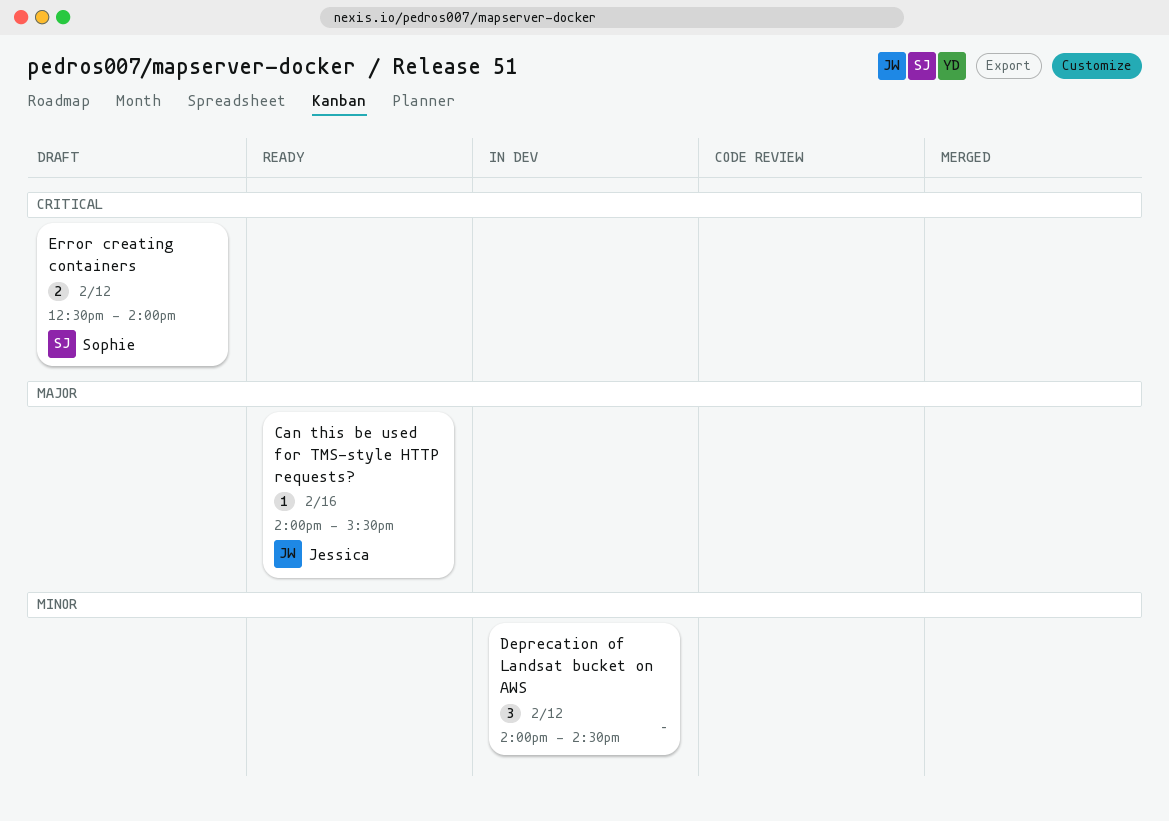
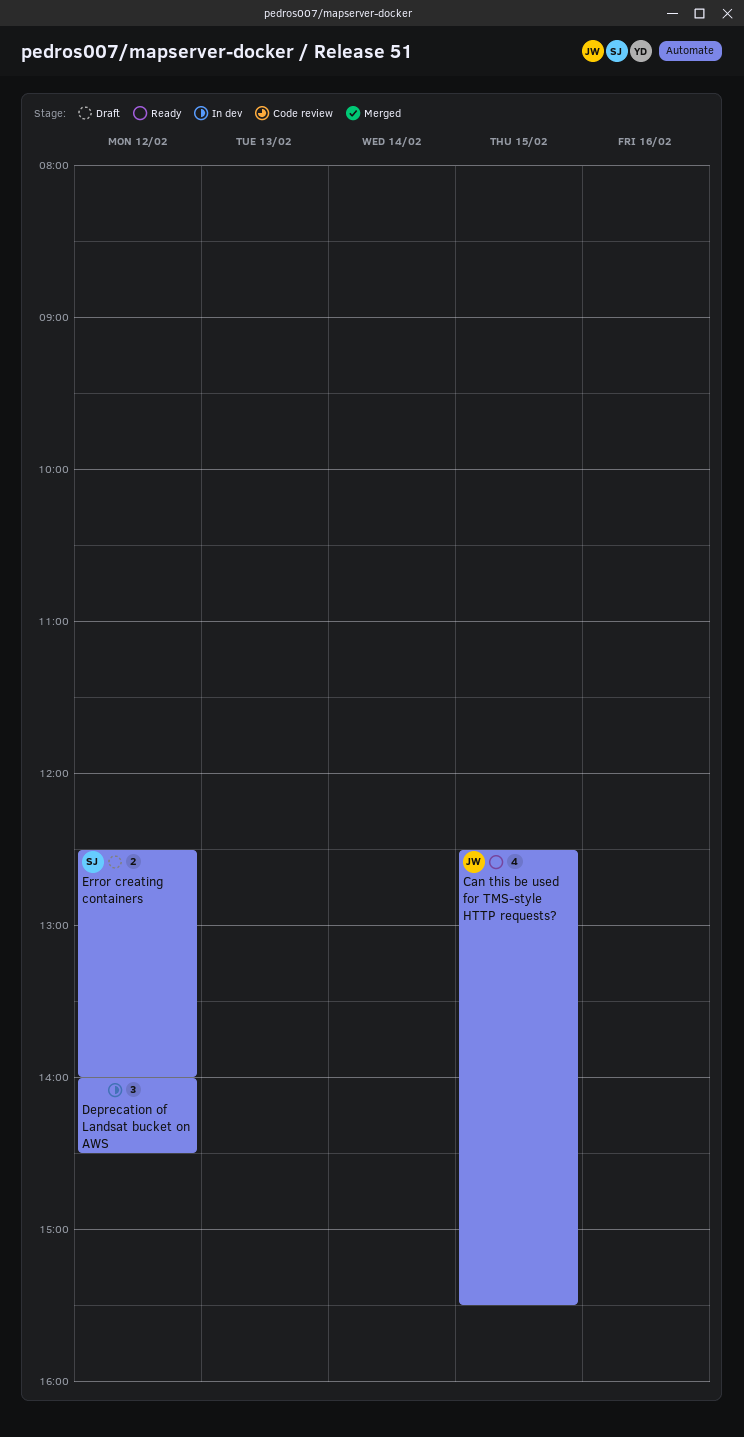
Can this be used for TMS-style HTTP requests?, estimate: 1 -> 4
Can this be used for TMS-style HTTP requests?, day: Feb 16 -> Feb 15
Can this be used for TMS-style HTTP requests?, begins: 14:00 -> 12:30

